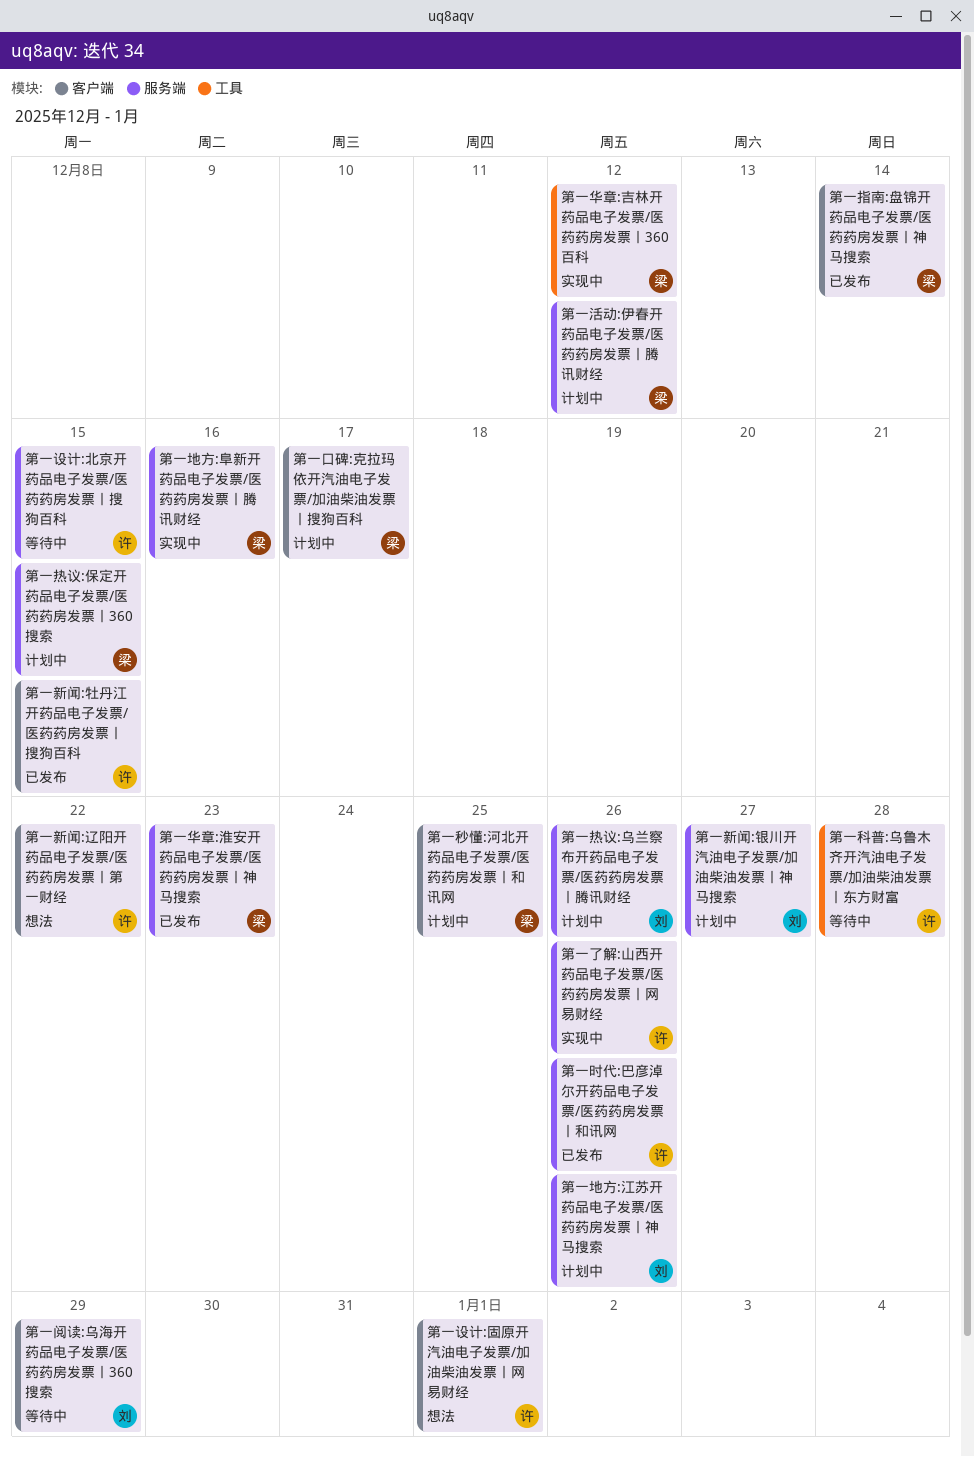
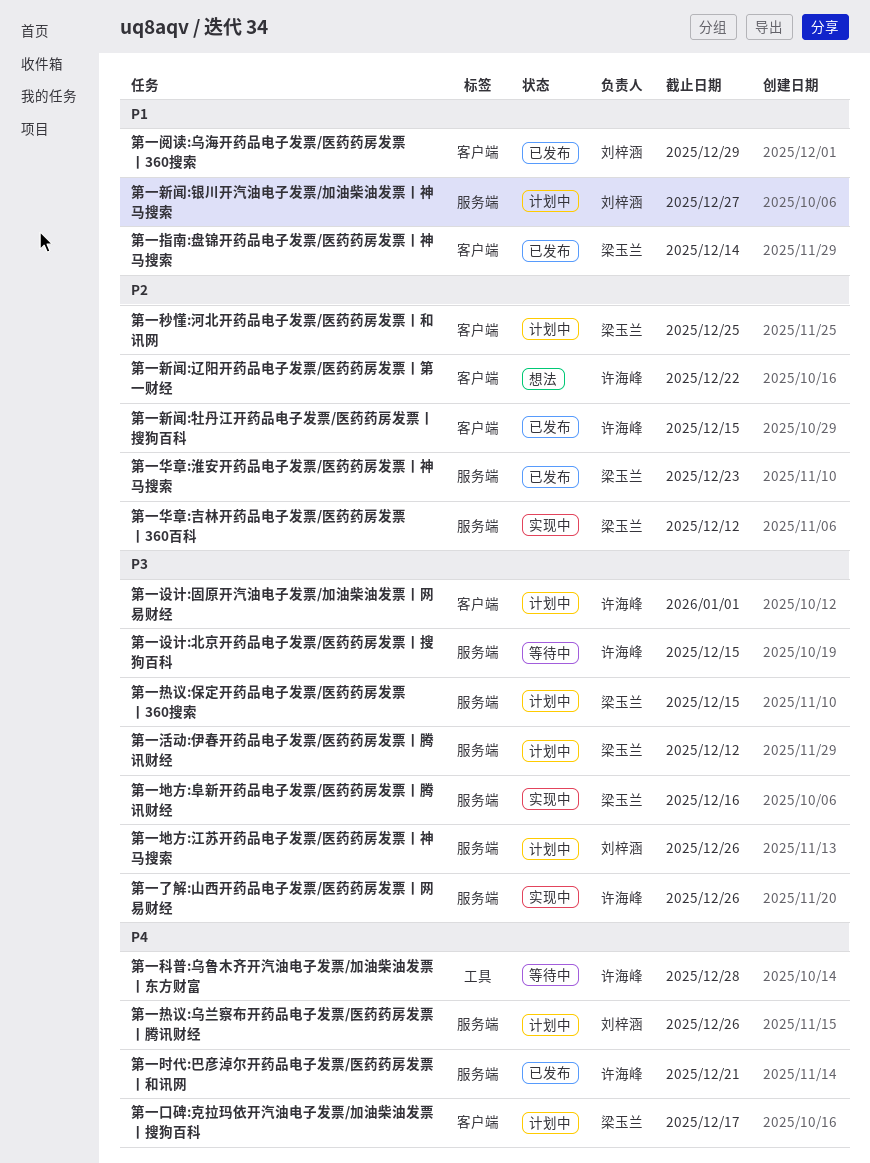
第一华章:吉林开药品电子发票/医药药房发票丨360百科, label: 工具 -> 服务端
第一时代:巴彦淖尔开药品电子发票/医药药房发票丨和讯网, due: Dec 26 -> Dec 21
第一设计:固原开汽油电子发票/加油柴油发票丨网易财经, status: 想法 -> 计划中
第一阅读:乌海开药品电子发票/医药药房发票丨360搜索, status: 等待中 -> 已发布

